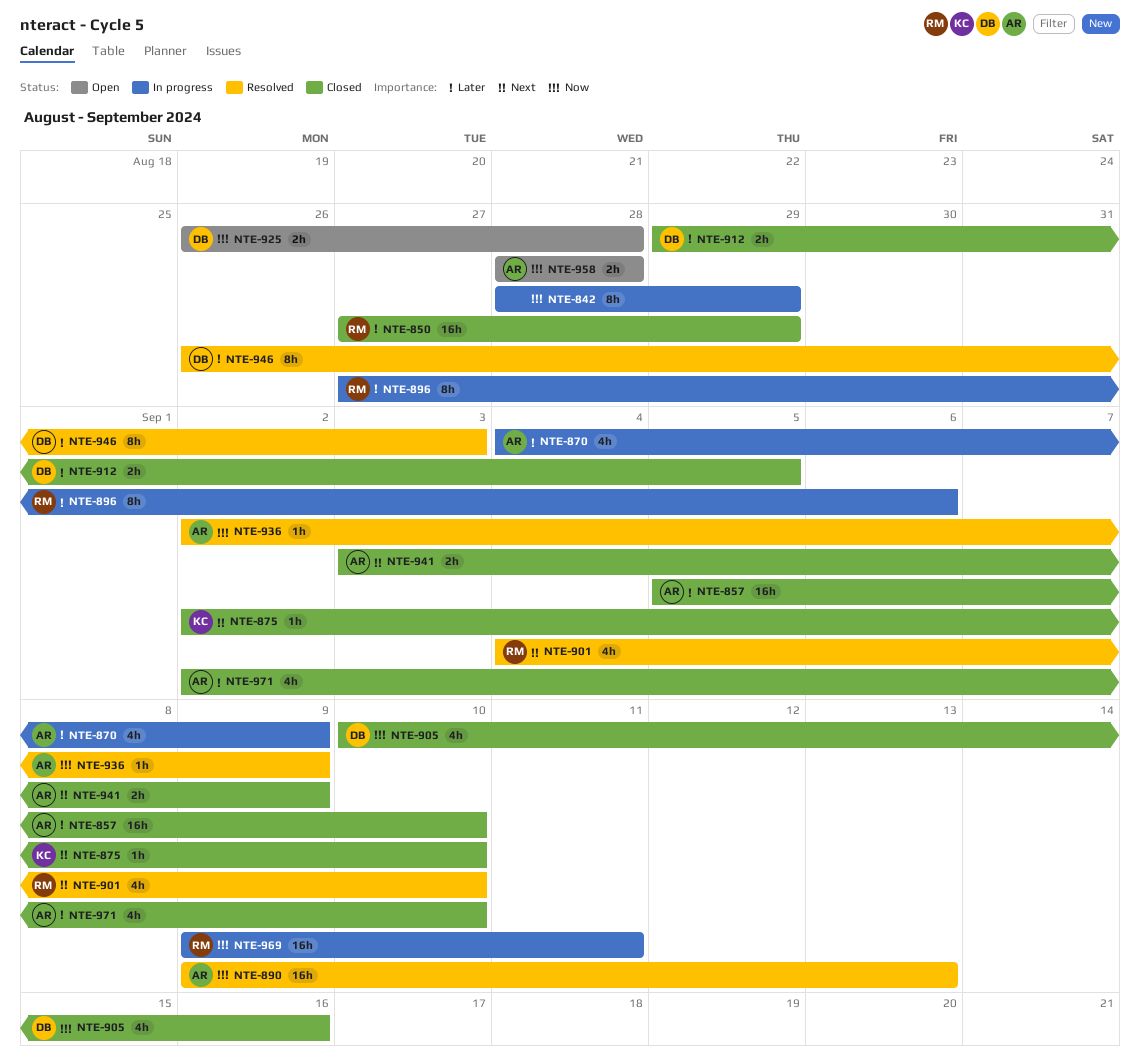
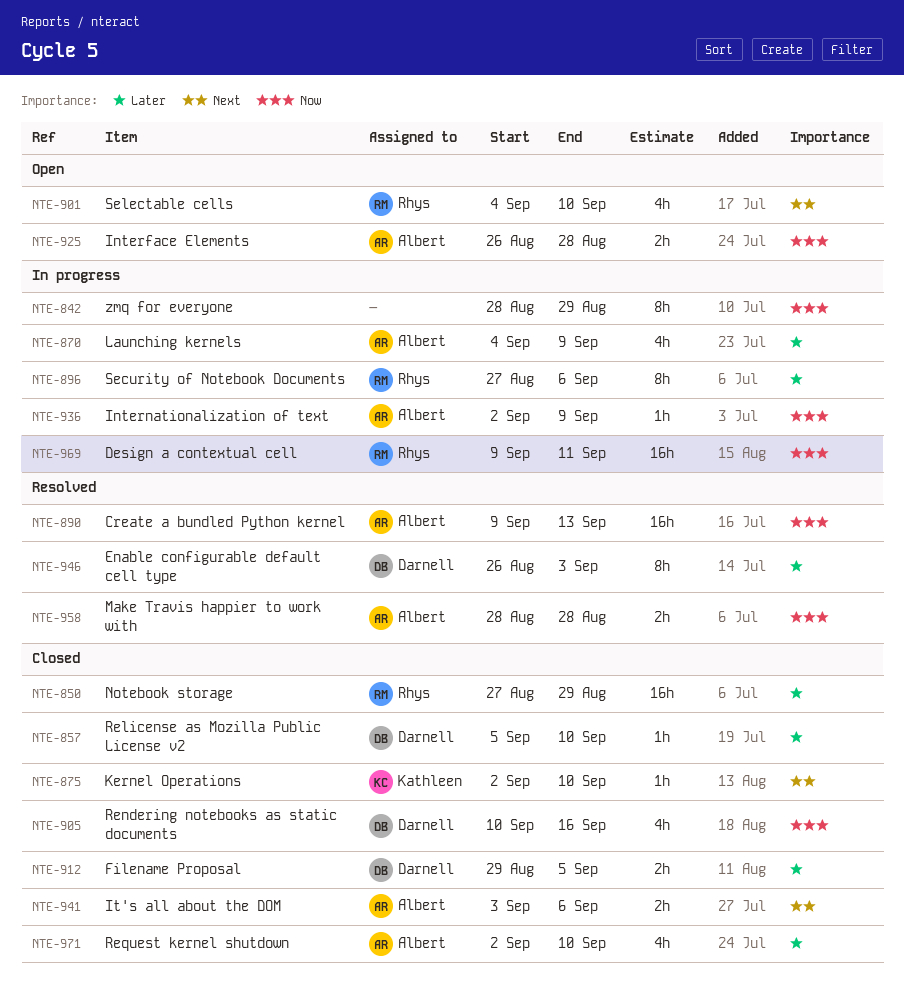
NTE-857, owner: Albert -> Darnell
NTE-857, estimate: 16h -> 1h
NTE-901, status: Resolved -> Open
NTE-925, owner: Darnell -> Albert
NTE-936, status: Resolved -> In progress
NTE-941, due: Sep 9 -> Sep 6
NTE-958, status: Open -> Resolved

